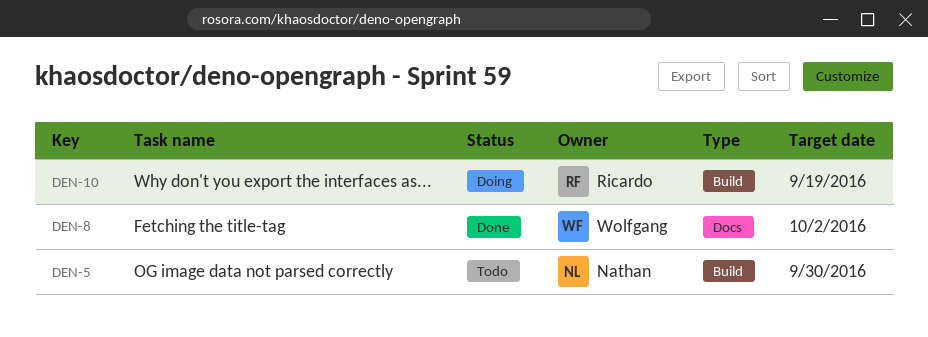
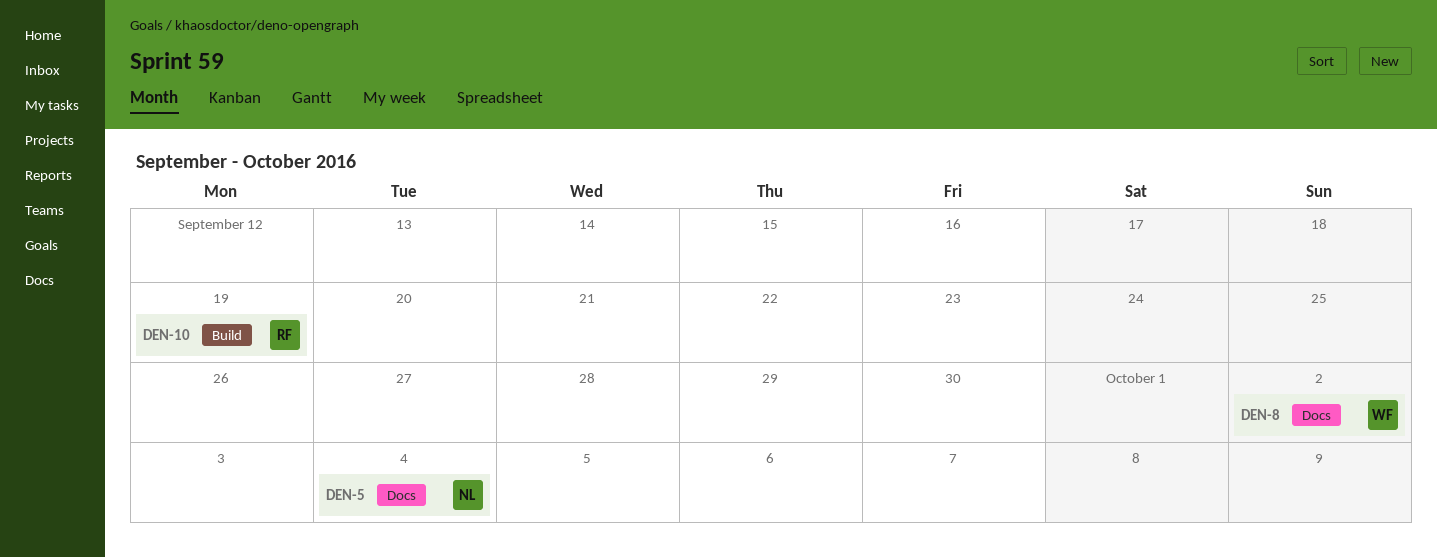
DEN-5, label: Build -> Docs
DEN-5, due: Sep 30 -> Oct 4

